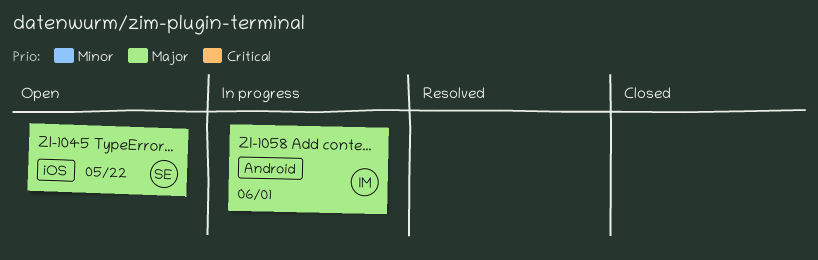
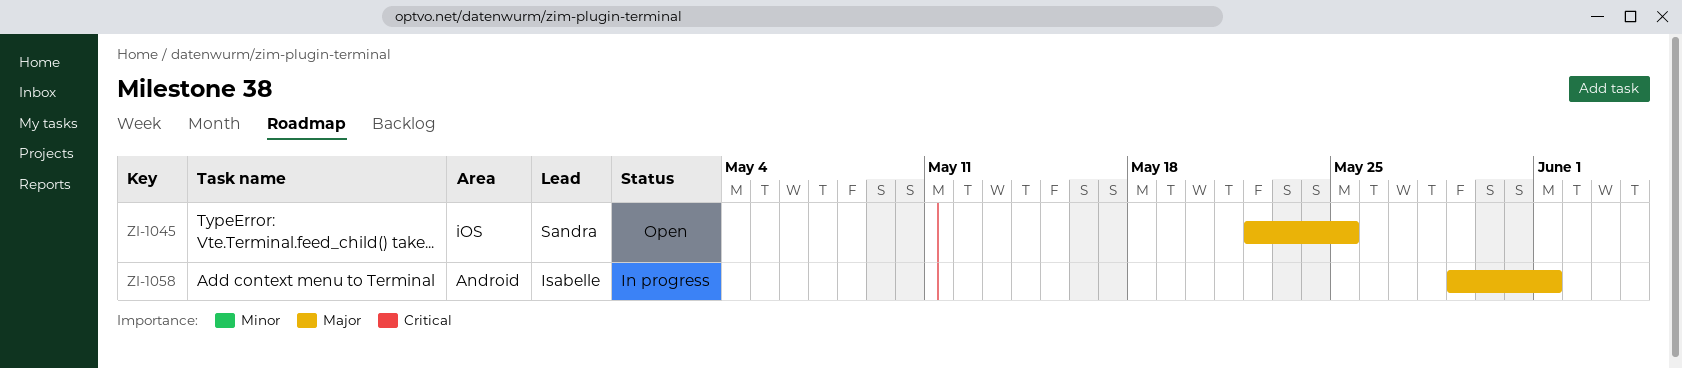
ZI-1045, due: May 22 -> May 25

